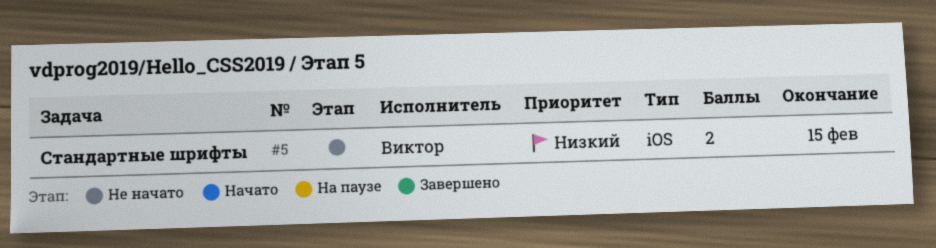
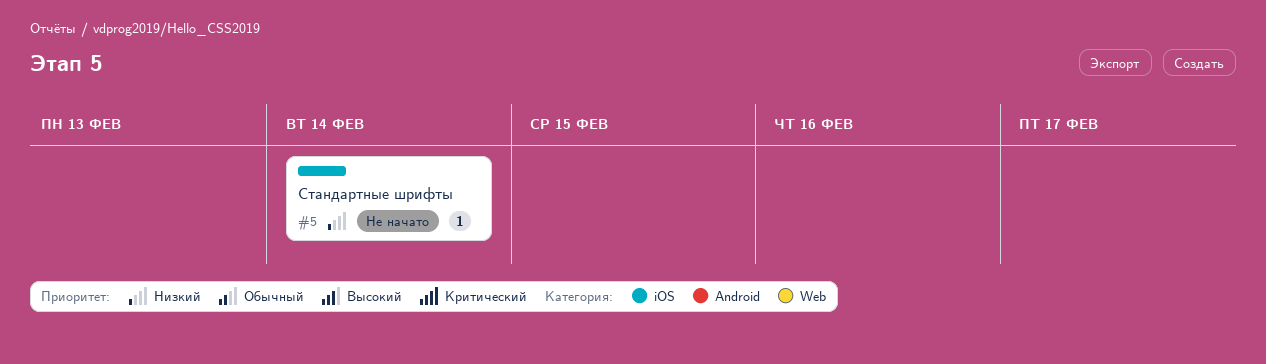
#5, estimate: 2 -> 1
#5, due: Feb 15 -> Feb 14

